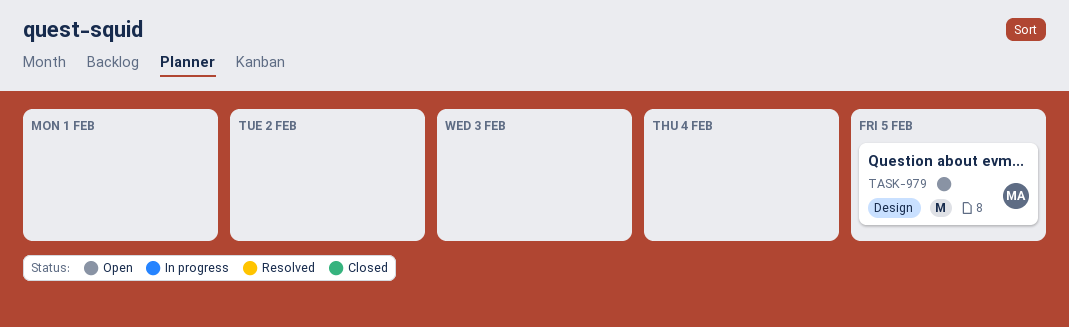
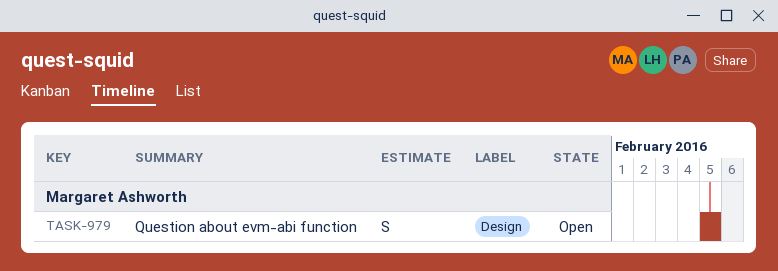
TASK-979, estimate: M -> S

